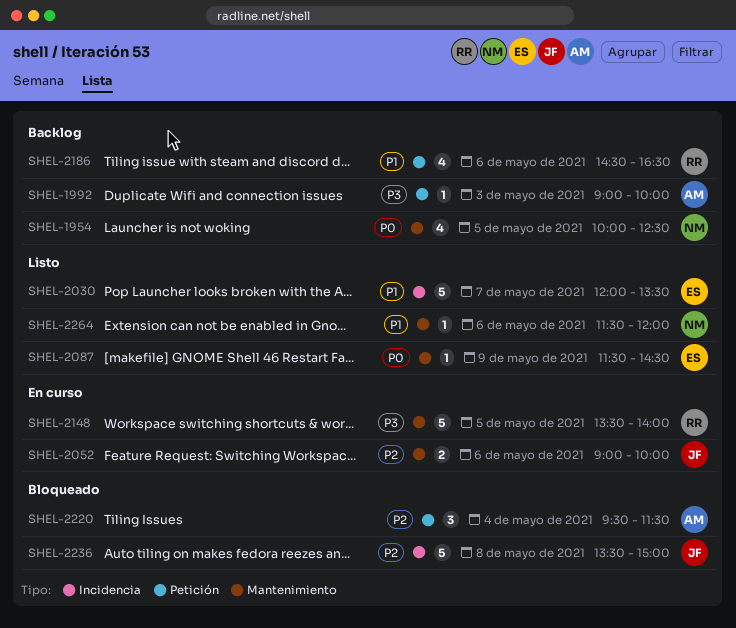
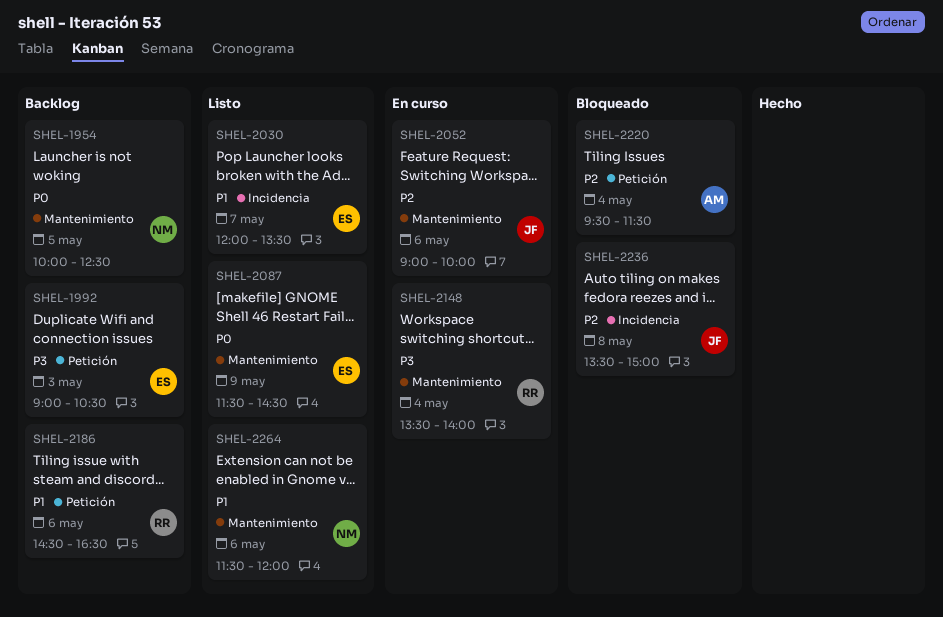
SHEL-1992, owner: AM -> ES
SHEL-1992, ends: 10:00 -> 10:30
SHEL-2148, day: May 5 -> May 4

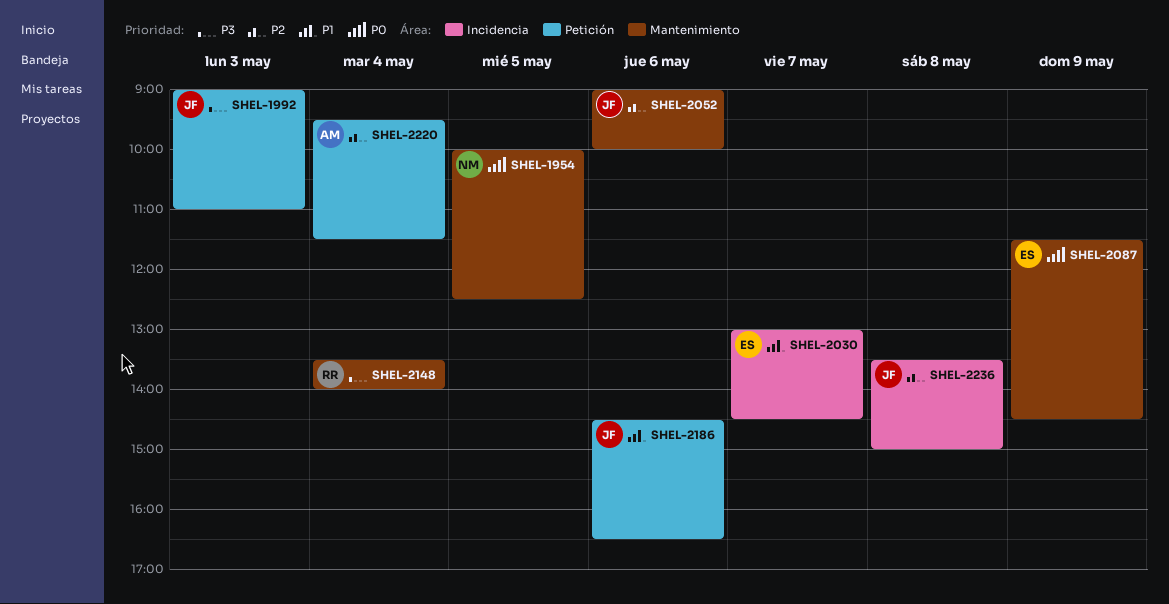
SHEL-1992, owner: ES -> JF
SHEL-1992, ends: 10:30 -> 11:00
SHEL-2030, begins: 12:00 -> 13:00
SHEL-2030, ends: 13:30 -> 14:30
SHEL-2186, owner: RR -> JF
SHEL-2264: present -> none

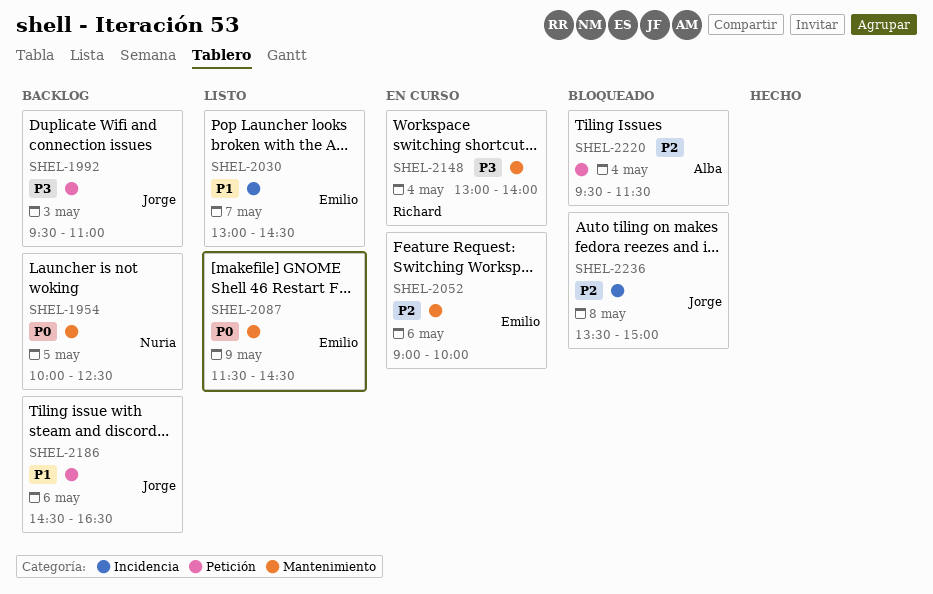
SHEL-1992, begins: 09:00 -> 09:30
SHEL-2052, owner: Jorge -> Emilio
SHEL-2148, begins: 13:30 -> 13:00

